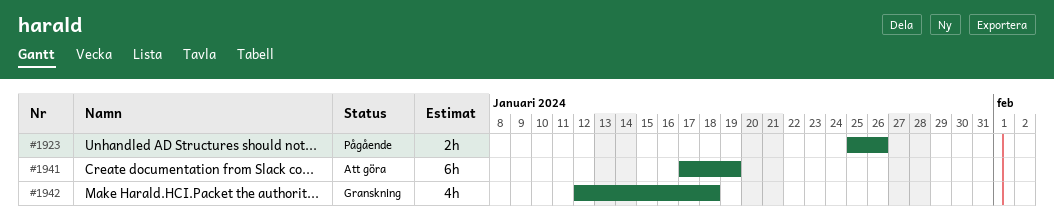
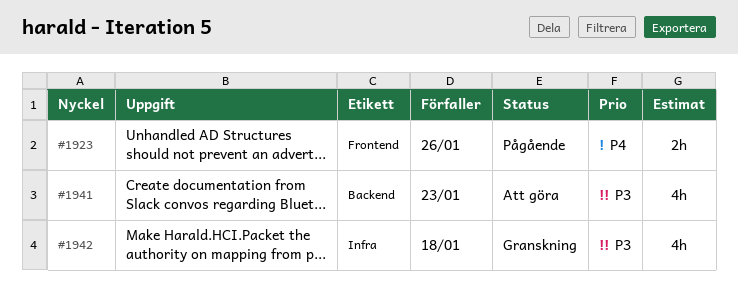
#1941, estimate: 6h -> 4h
#1941, due: Jan 19 -> Jan 23

